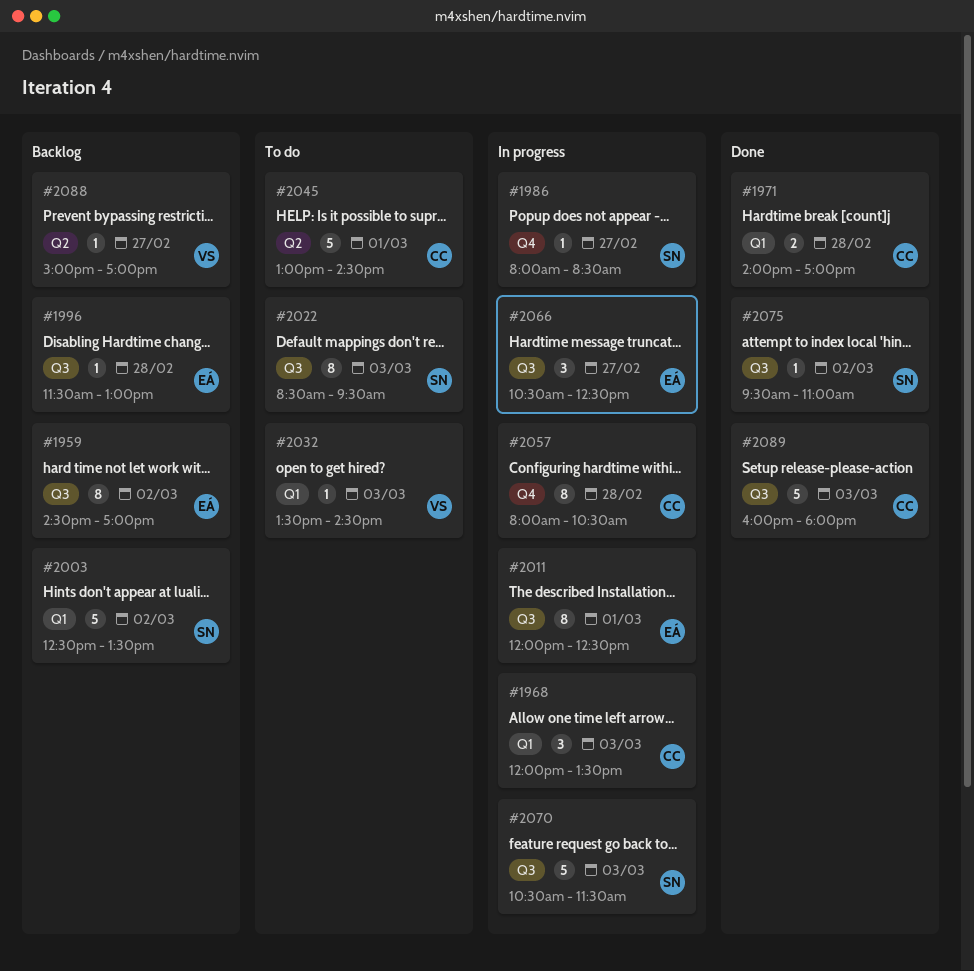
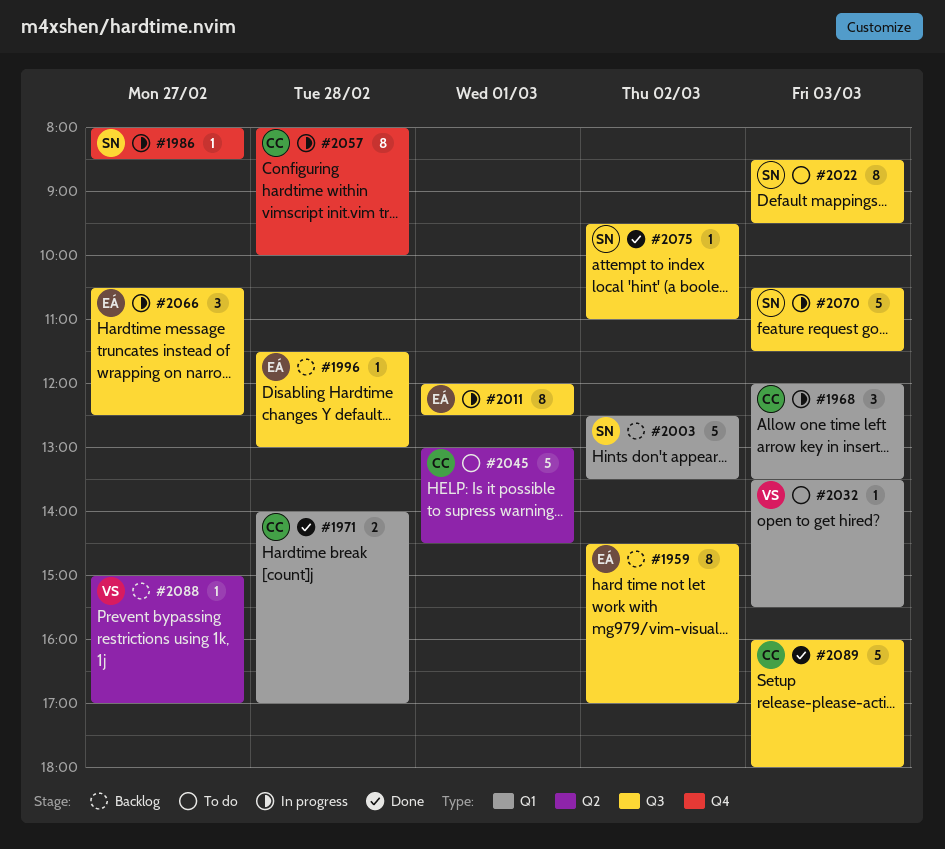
#2032, ends: 14:30 -> 15:30
#2057, ends: 10:30 -> 10:00

